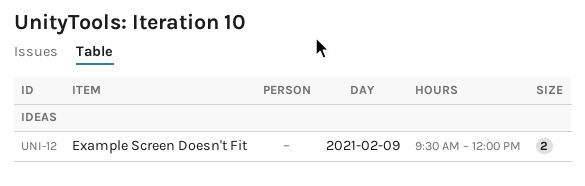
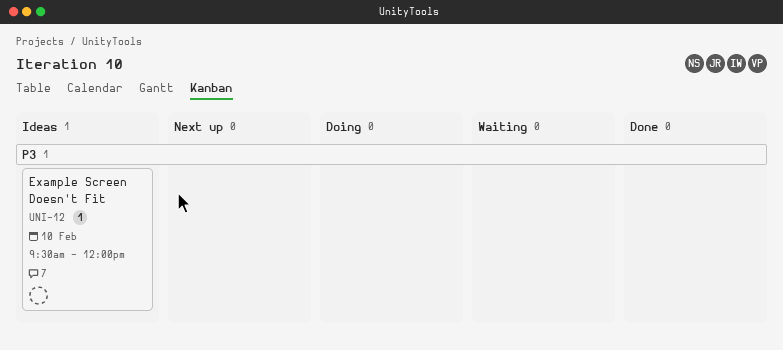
UNI-12, estimate: 2 -> 1
UNI-12, day: Feb 9 -> Feb 10

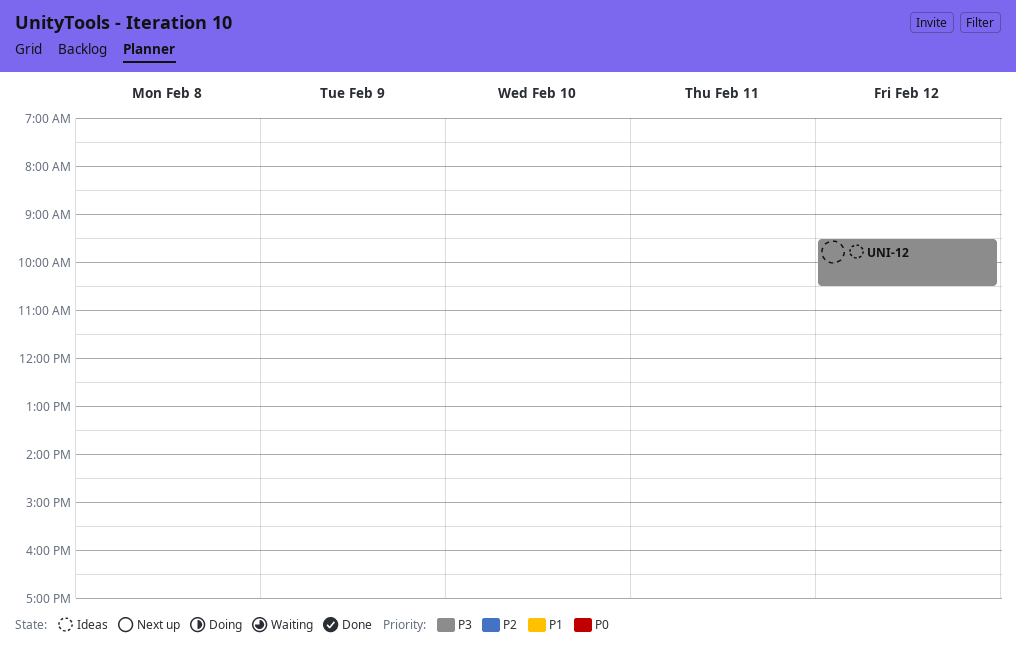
UNI-12, day: Feb 10 -> Feb 12
UNI-12, ends: 12:00 -> 10:30

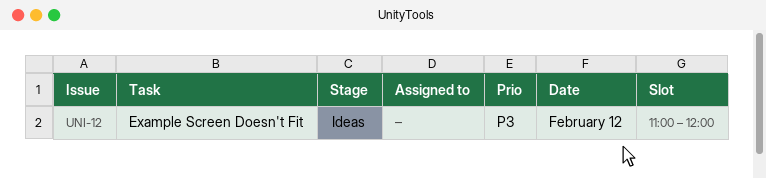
UNI-12, begins: 09:30 -> 11:00
UNI-12, ends: 10:30 -> 12:00

